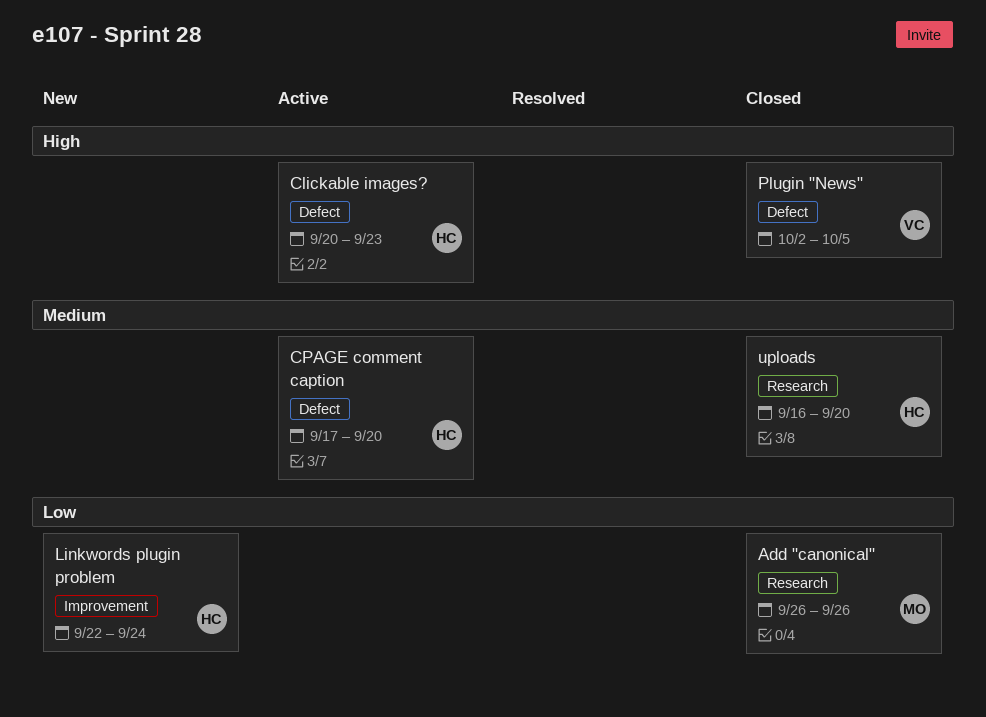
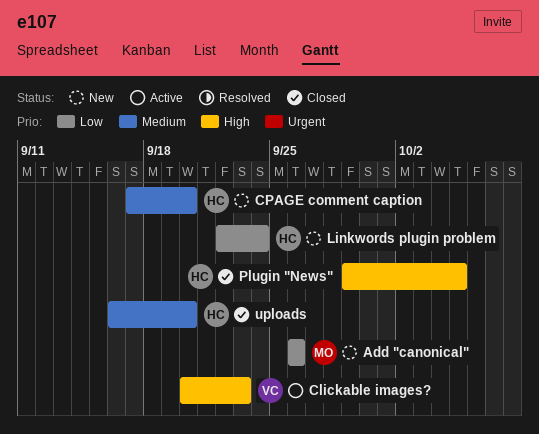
Add "canonical", status: Closed -> New
Clickable images?, owner: HC -> VC
CPAGE comment caption, status: Active -> New
Plugin "News", owner: VC -> HC
Plugin "News", start: Oct 2 -> Sep 29

